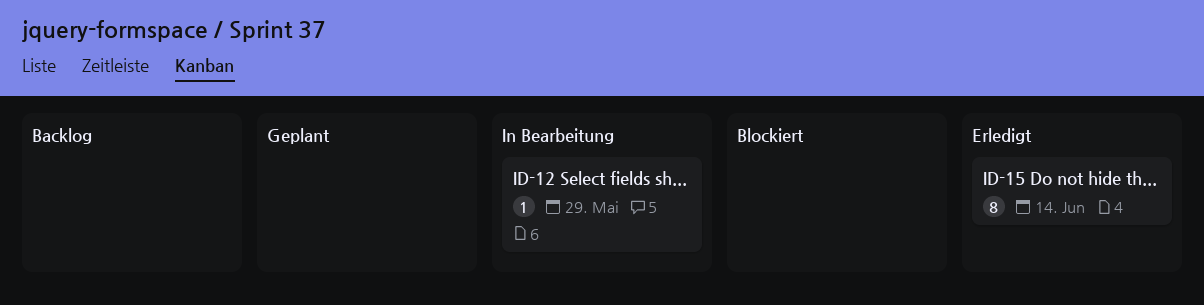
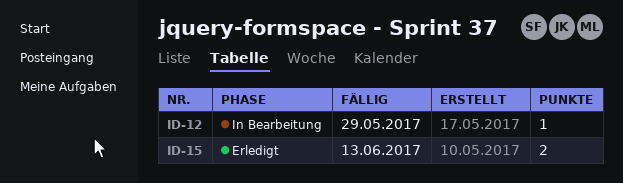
ID-15, estimate: 8 -> 2
ID-15, due: Jun 14 -> Jun 13

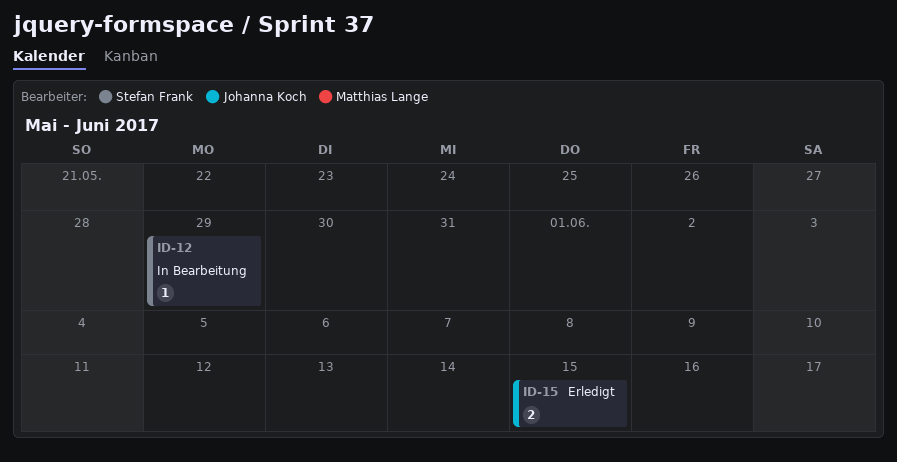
ID-15, due: Jun 13 -> Jun 15

